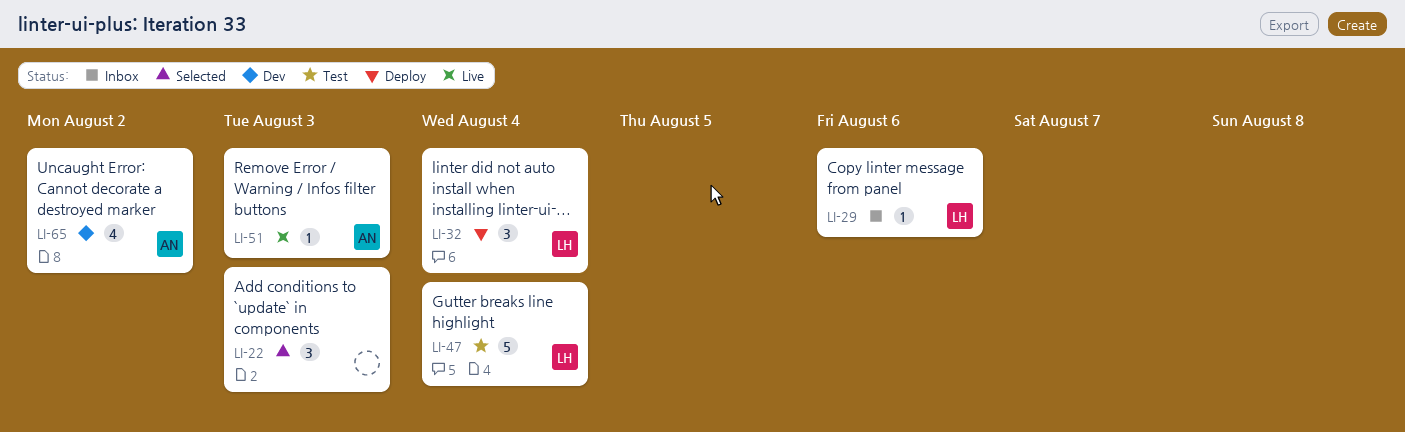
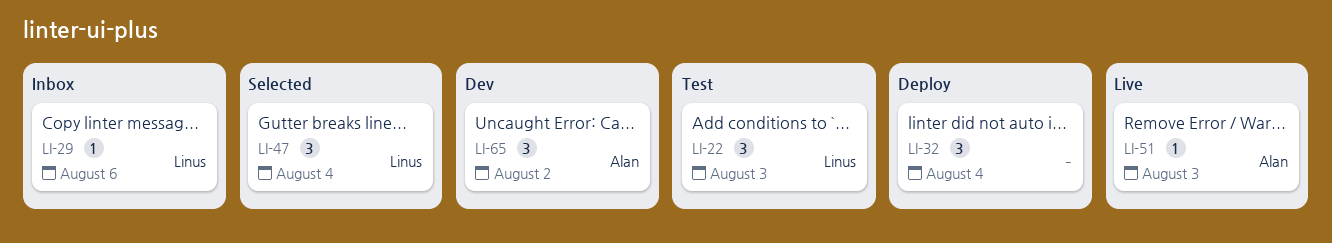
LI-22, status: Selected -> Test
LI-22, owner: none -> Linus
LI-32, owner: Linus -> none
LI-47, status: Test -> Selected
LI-47, estimate: 5 -> 3
LI-65, estimate: 4 -> 3

